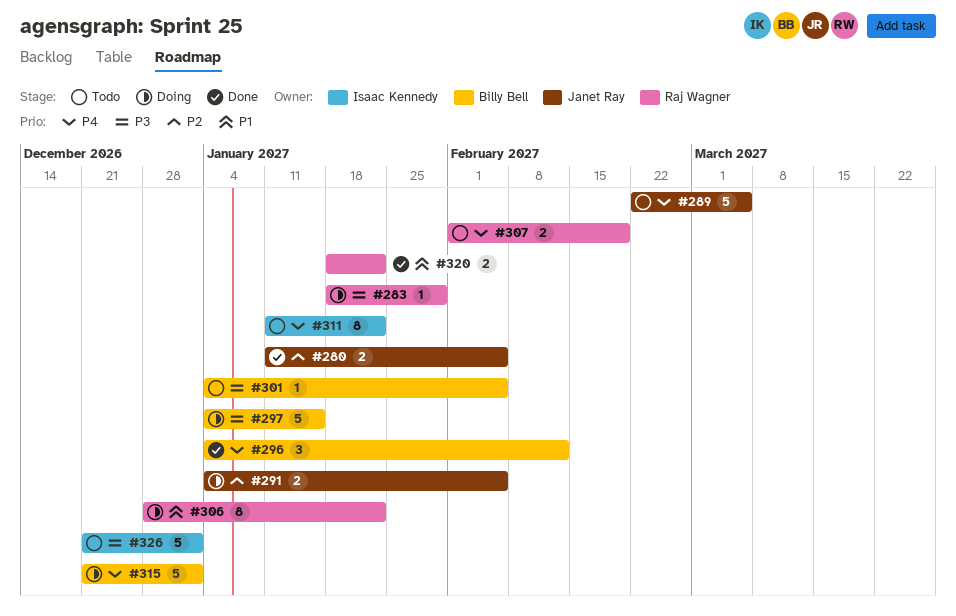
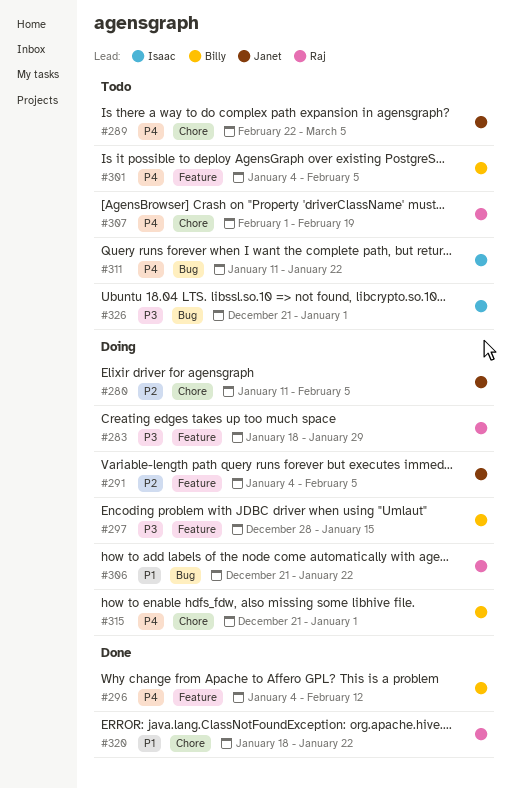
#280, status: Done -> Doing
#297, start: Jan 4 -> Dec 28
#301, priority: P3 -> P4
#306, start: Dec 28 -> Dec 21

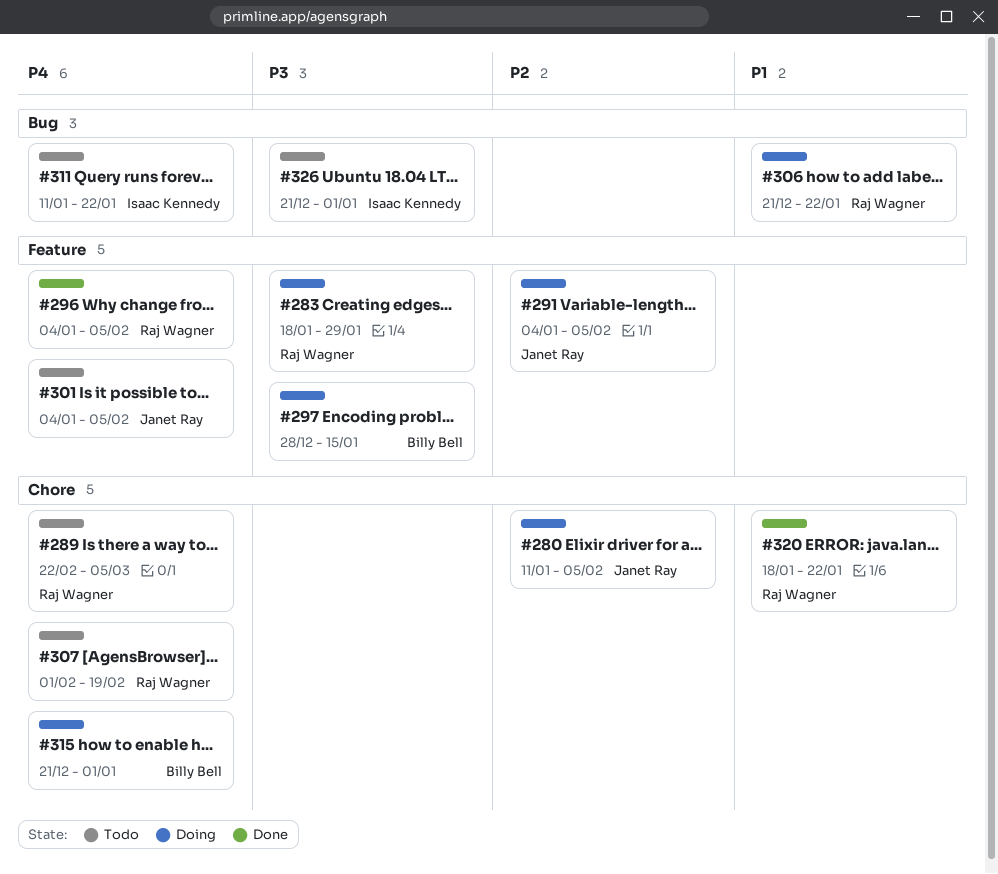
#289, owner: Janet Ray -> Raj Wagner
#296, owner: Billy Bell -> Raj Wagner
#296, due: Feb 12 -> Feb 5
#301, owner: Billy Bell -> Janet Ray

